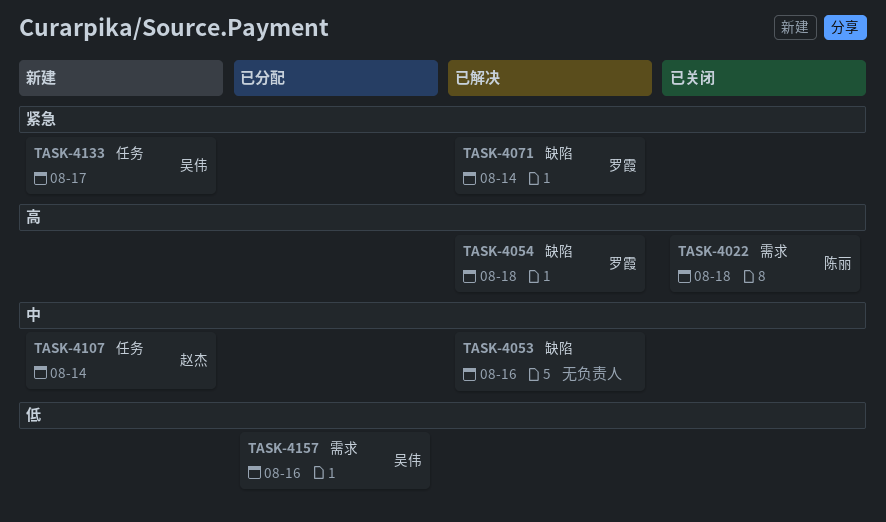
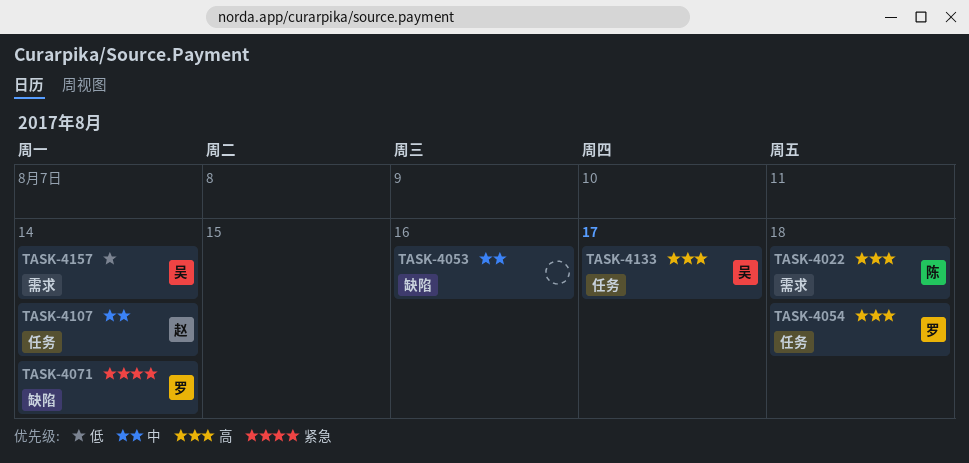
TASK-4054, label: 缺陷 -> 任务
TASK-4133, priority: 紧急 -> 高
TASK-4157, due: Aug 16 -> Aug 14

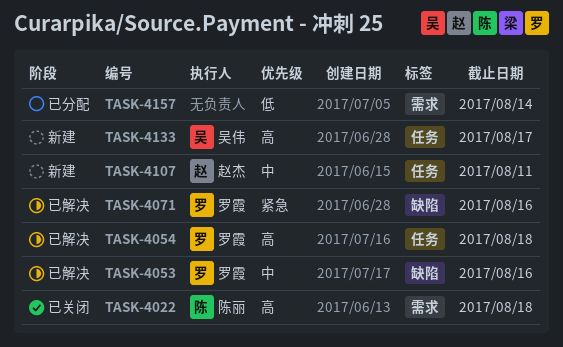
TASK-4053, owner: none -> 罗霞
TASK-4071, due: Aug 14 -> Aug 16
TASK-4107, due: Aug 14 -> Aug 11
TASK-4157, owner: 吴伟 -> none

